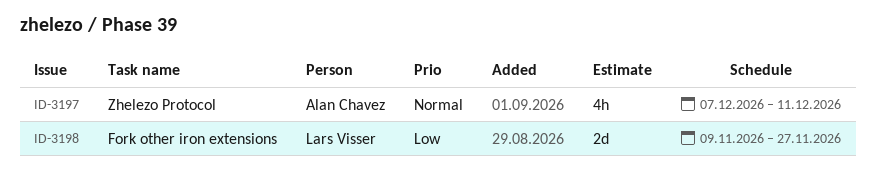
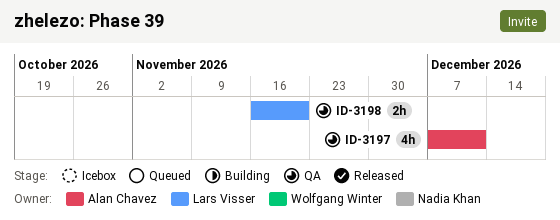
ID-3198, estimate: 2d -> 2h
ID-3198, start: Nov 9 -> Nov 16
ID-3198, due: Nov 27 -> Nov 20

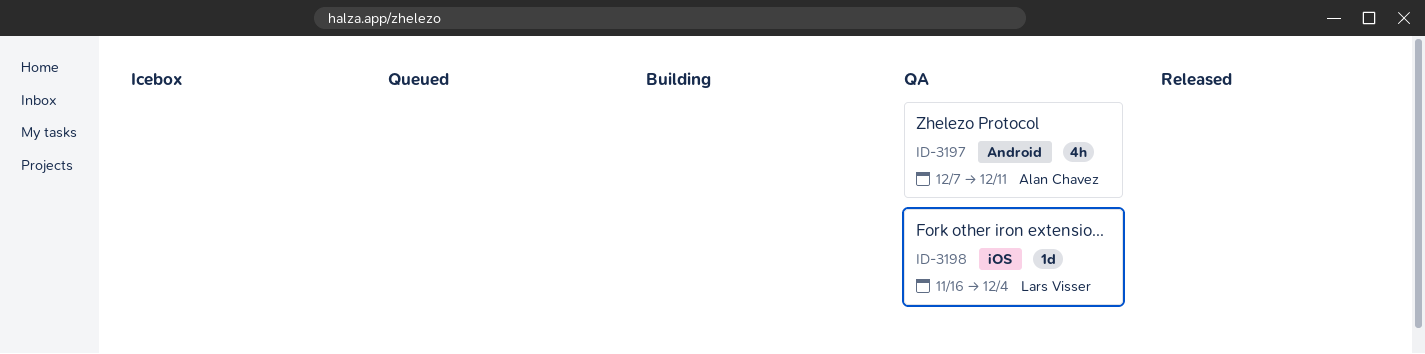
ID-3198, estimate: 2h -> 1d
ID-3198, due: Nov 20 -> Dec 4

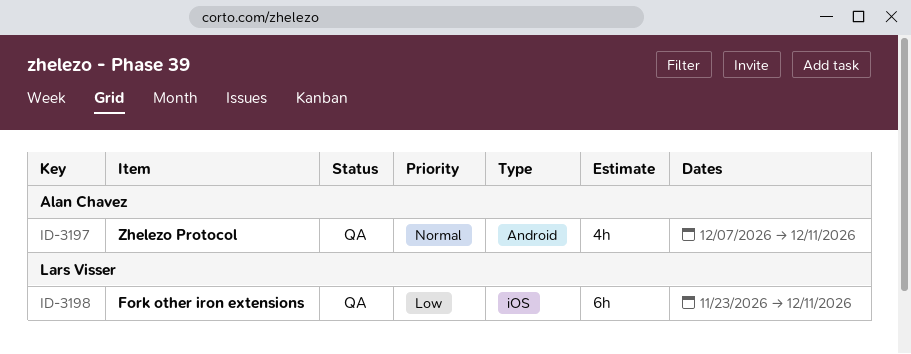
ID-3198, estimate: 1d -> 6h
ID-3198, start: Nov 16 -> Nov 23
ID-3198, due: Dec 4 -> Dec 11

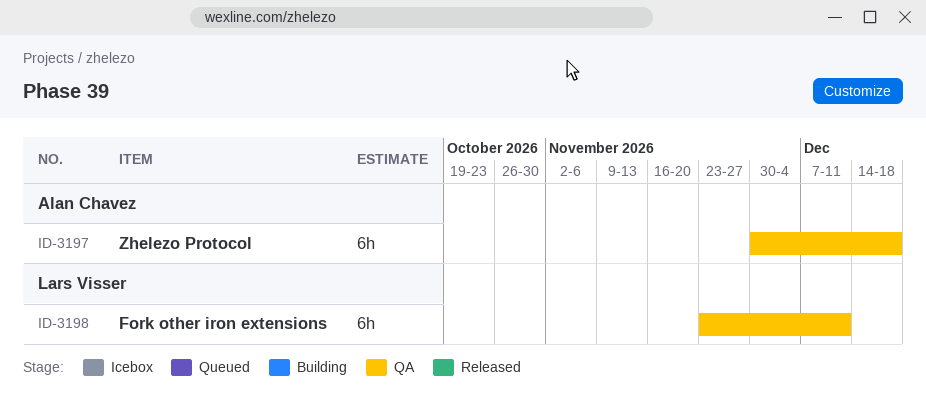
ID-3197, estimate: 4h -> 6h
ID-3197, start: Dec 7 -> Nov 30
ID-3197, due: Dec 11 -> Dec 18

